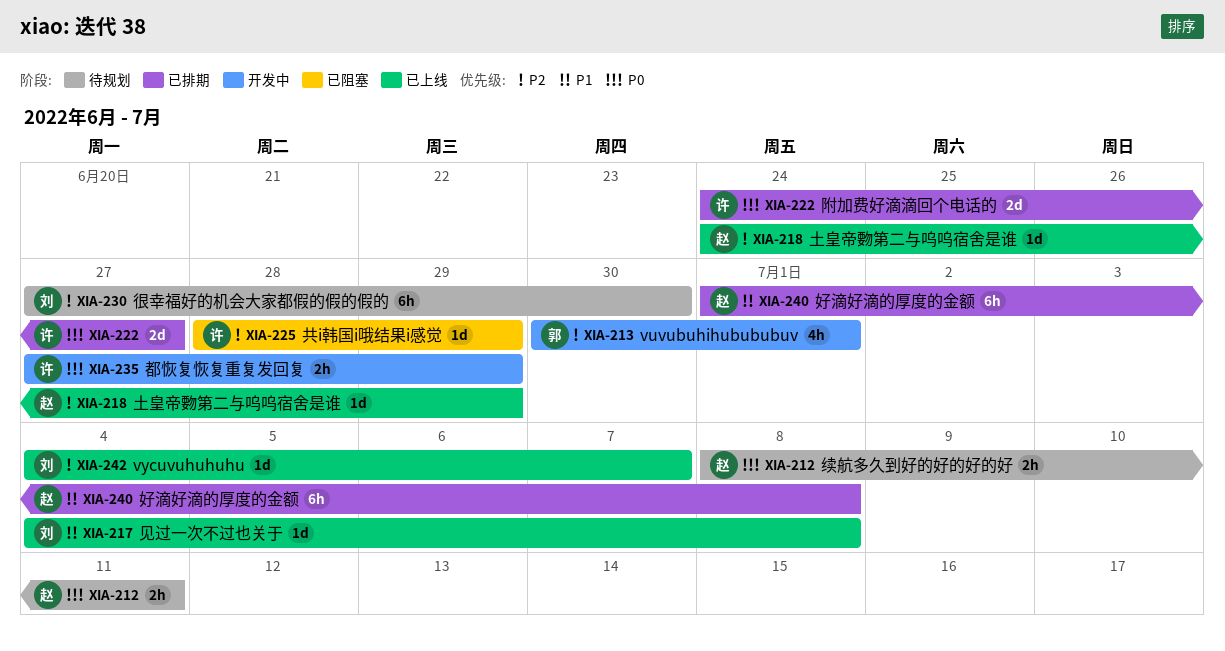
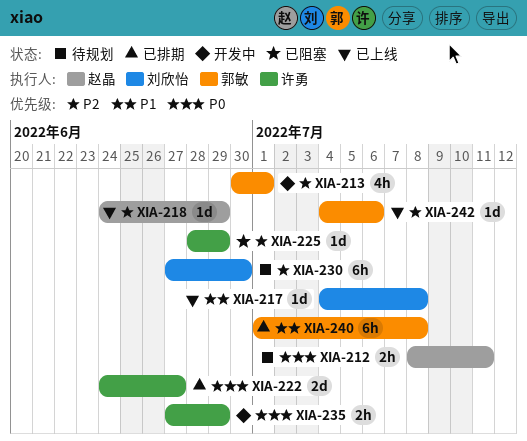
XIA-240, owner: 赵晶 -> 郭敏
XIA-242, owner: 刘欣怡 -> 郭敏
XIA-242, due: Jul 7 -> Jul 6

